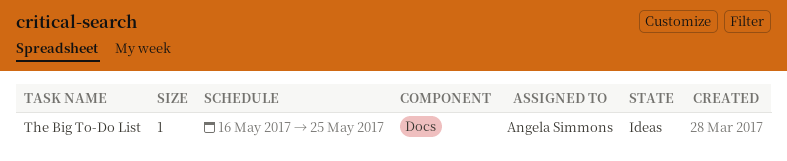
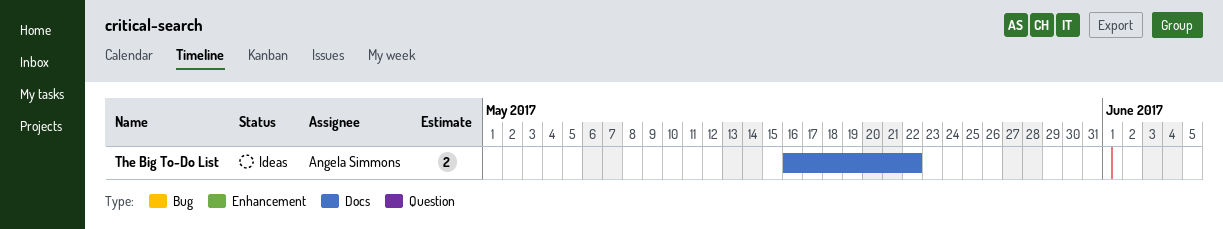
The Big To-Do List, estimate: 1 -> 2
The Big To-Do List, due: May 25 -> May 22

